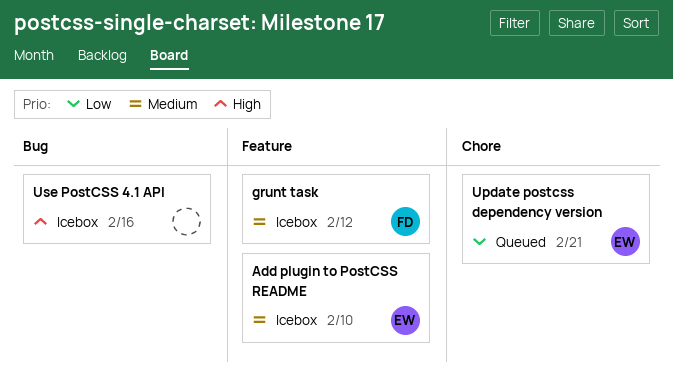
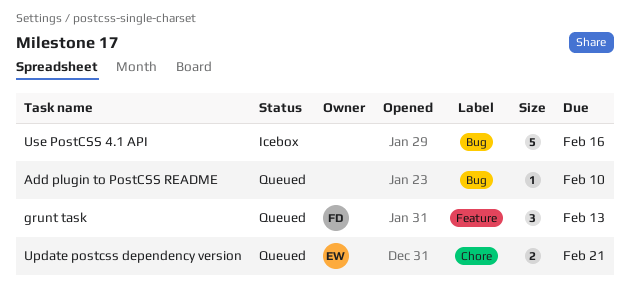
Add plugin to PostCSS README, status: Icebox -> Queued
Add plugin to PostCSS README, owner: EW -> none
Add plugin to PostCSS README, label: Feature -> Bug
grunt task, status: Icebox -> Queued
grunt task, due: Feb 12 -> Feb 13

